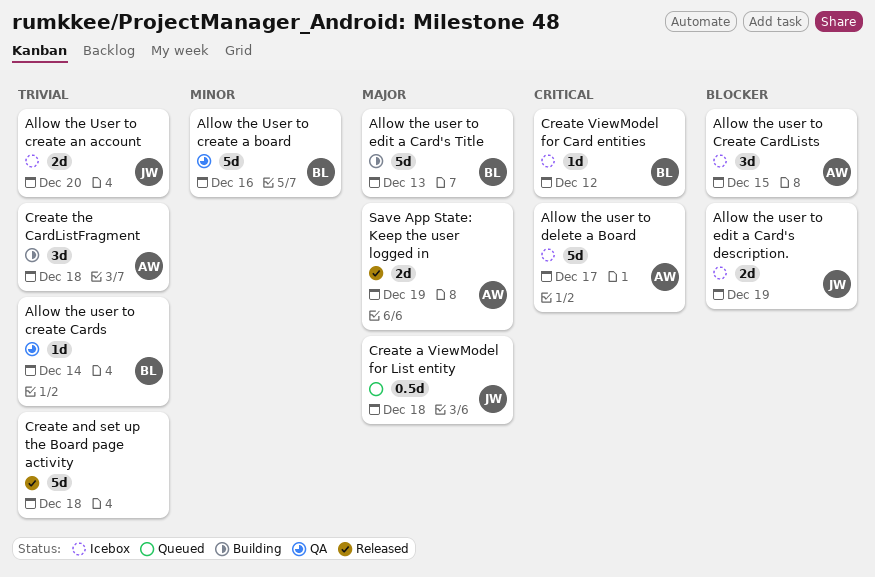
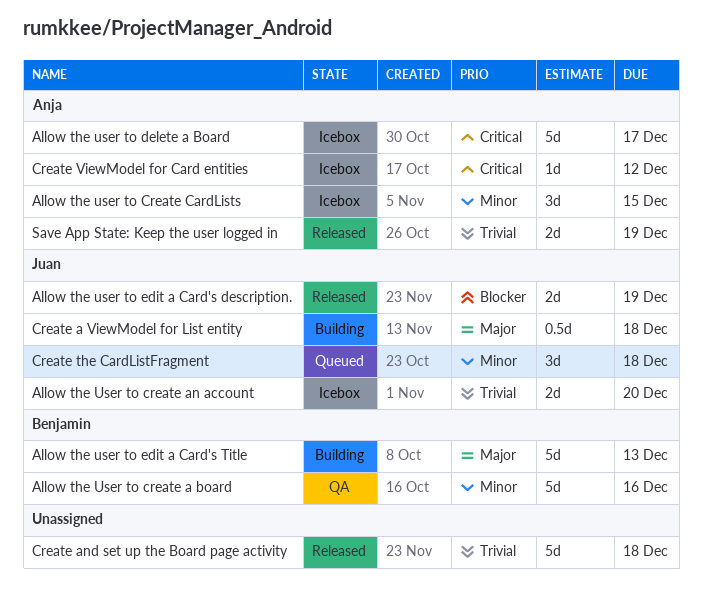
Allow the user to Create CardLists, priority: Blocker -> Minor
Allow the user to create Cards: present -> none
Allow the user to edit a Card's description., status: Icebox -> Released
Create a ViewModel for List entity, status: Queued -> Building
Create the CardListFragment, status: Building -> Queued
Create the CardListFragment, owner: Anja -> Juan
Create the CardListFragment, priority: Trivial -> Minor
Create ViewModel for Card entities, owner: Benjamin -> Anja
Save App State: Keep the user logged in, priority: Major -> Trivial

